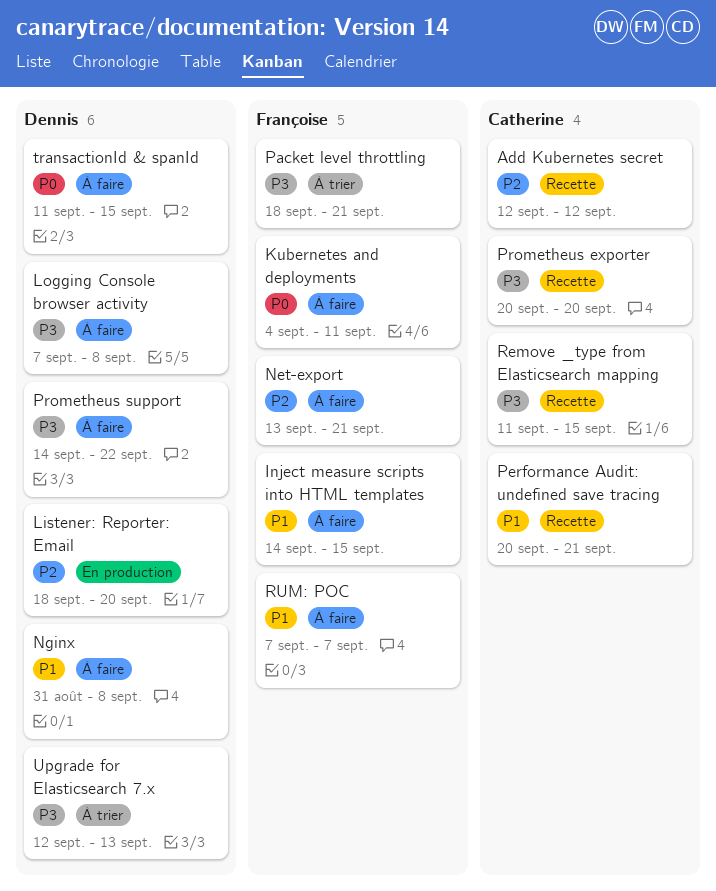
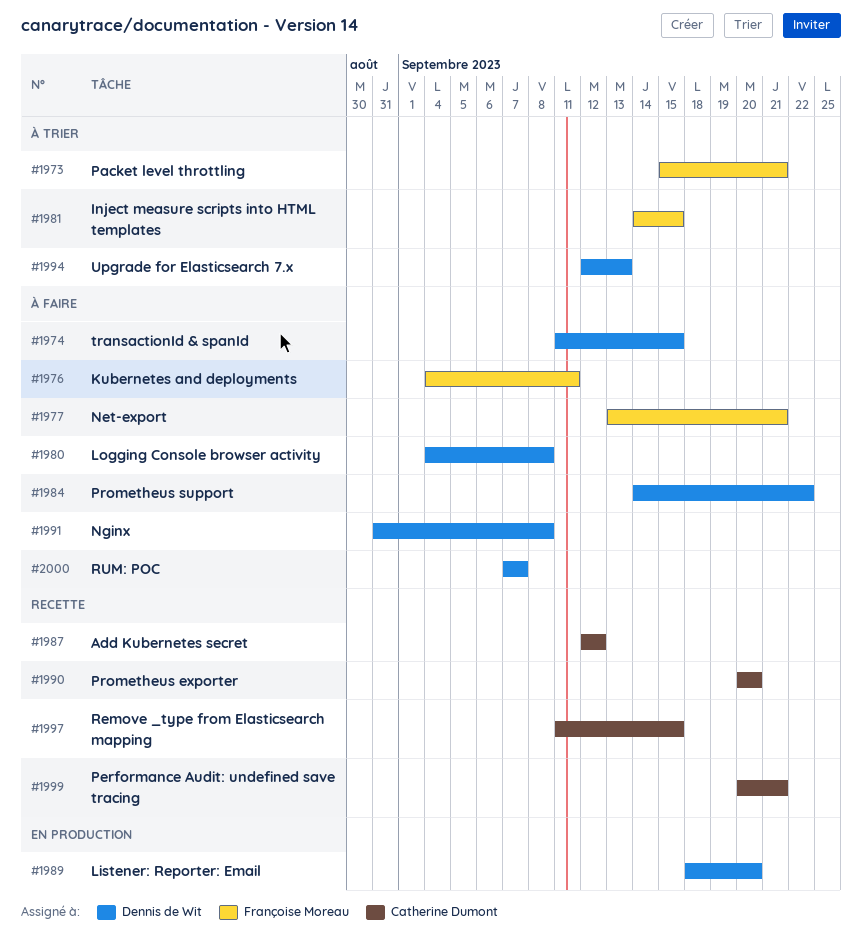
Inject measure scripts into HTML templates, status: À faire -> À trier
Logging Console browser activity, start: Sep 7 -> Sep 4
Packet level throttling, start: Sep 18 -> Sep 15
RUM: POC, owner: Françoise Moreau -> Dennis de Wit

